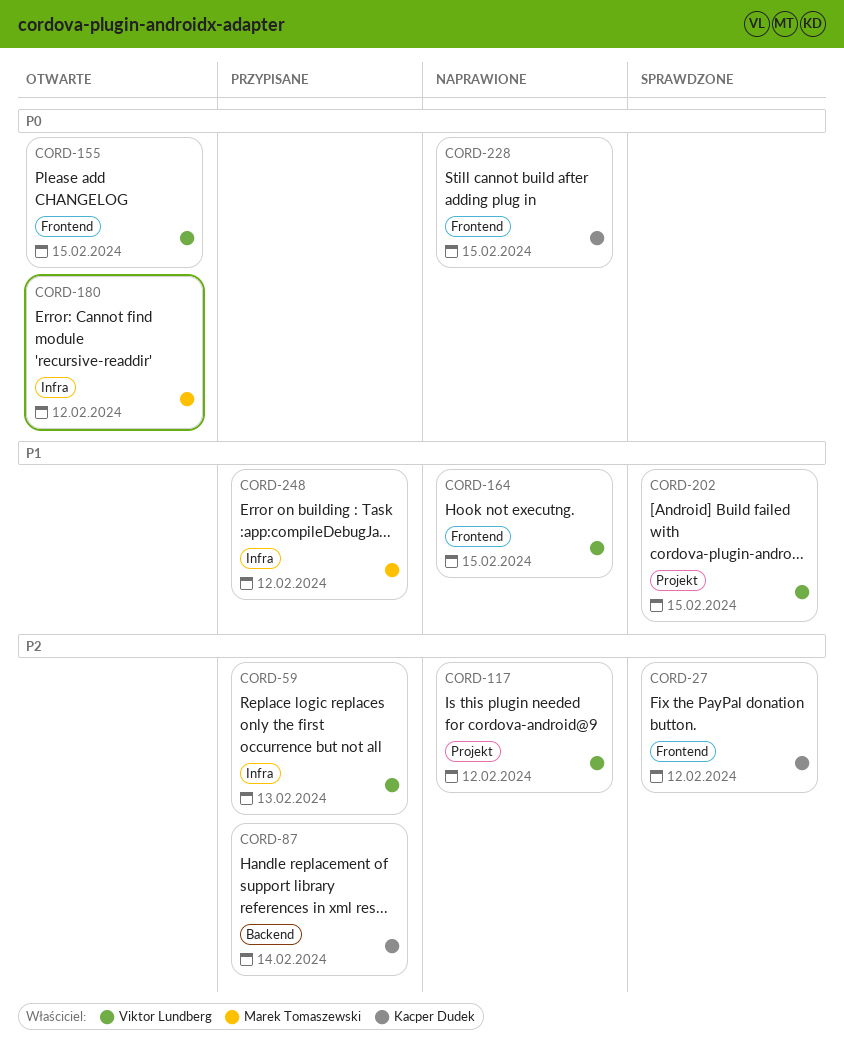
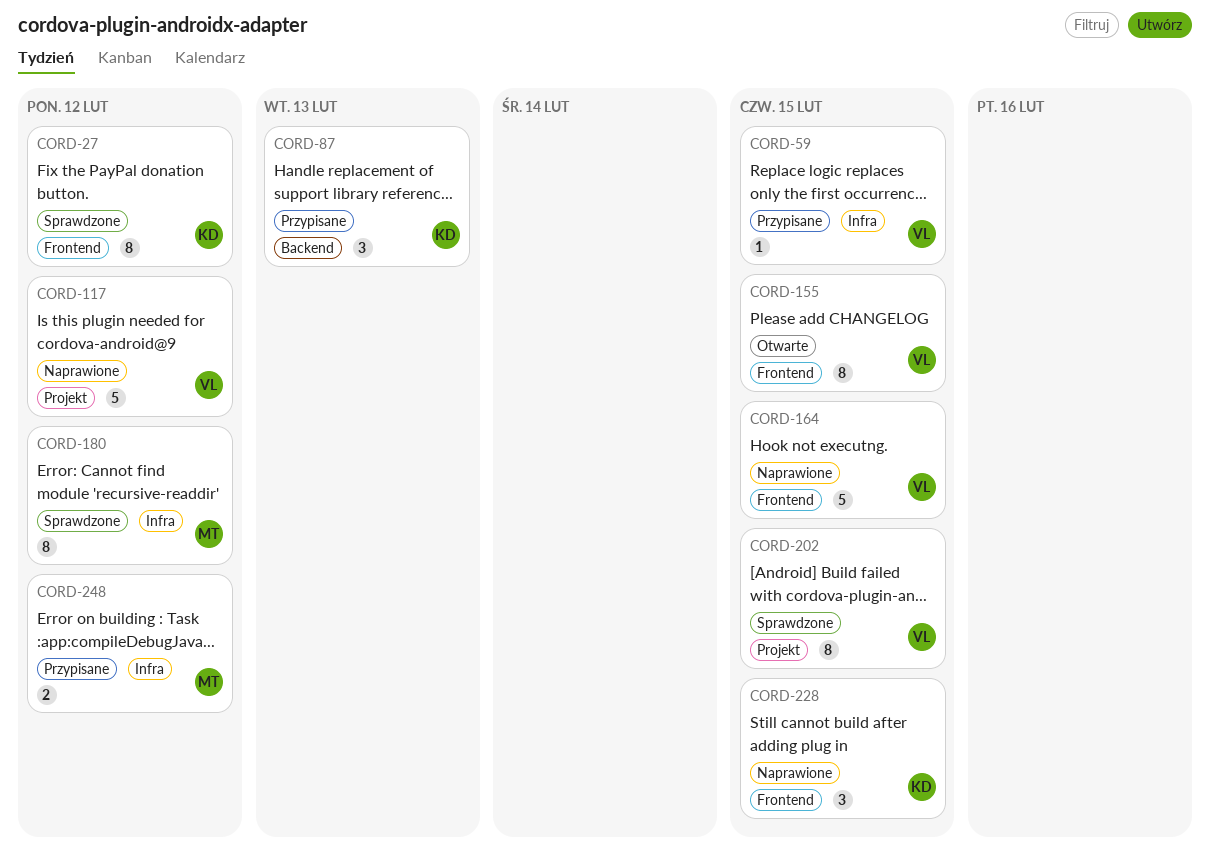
CORD-59, due: Feb 13 -> Feb 15
CORD-87, due: Feb 14 -> Feb 13
CORD-180, status: Otwarte -> Sprawdzone

